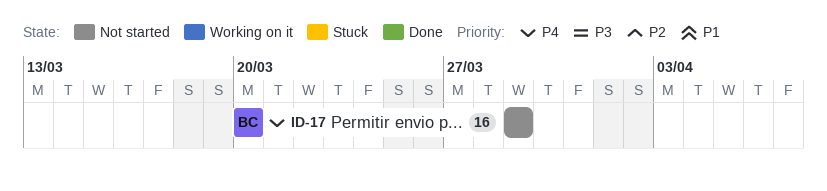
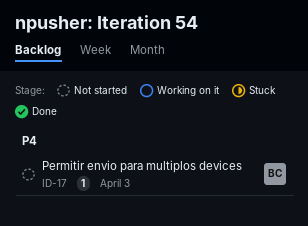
ID-17, estimate: 16 -> 1
ID-17, due: Mar 29 -> Apr 3

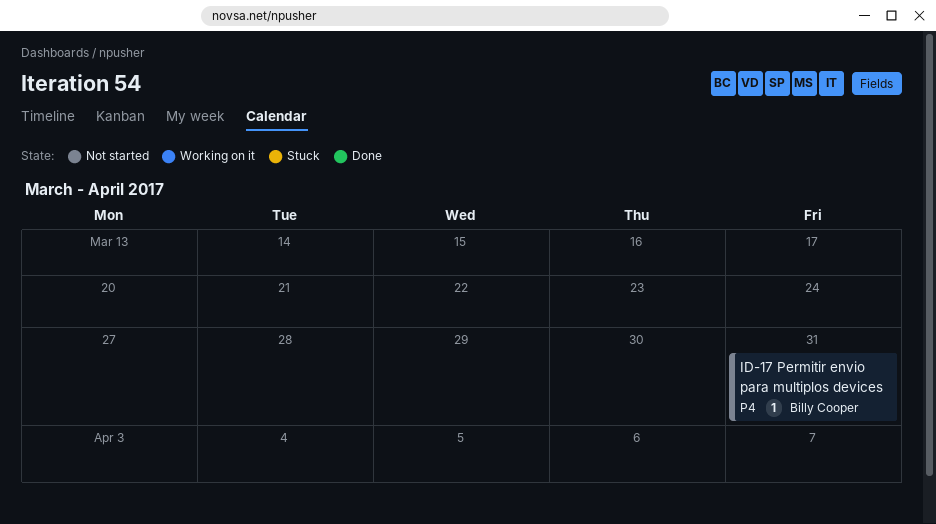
ID-17, due: Apr 3 -> Mar 31

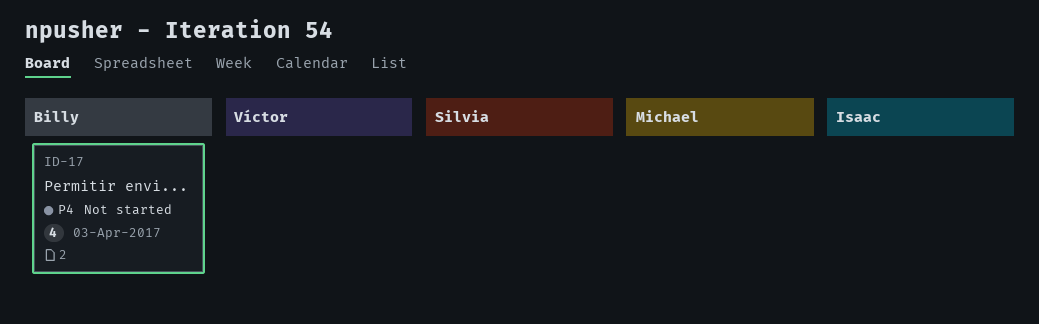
ID-17, estimate: 1 -> 4
ID-17, due: Mar 31 -> Apr 3

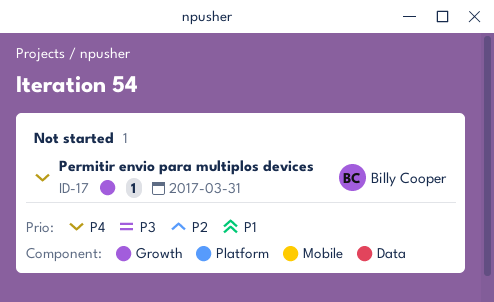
ID-17, estimate: 4 -> 1
ID-17, due: Apr 3 -> Mar 31

